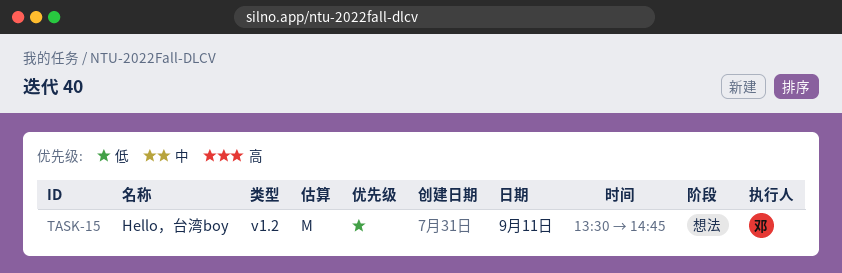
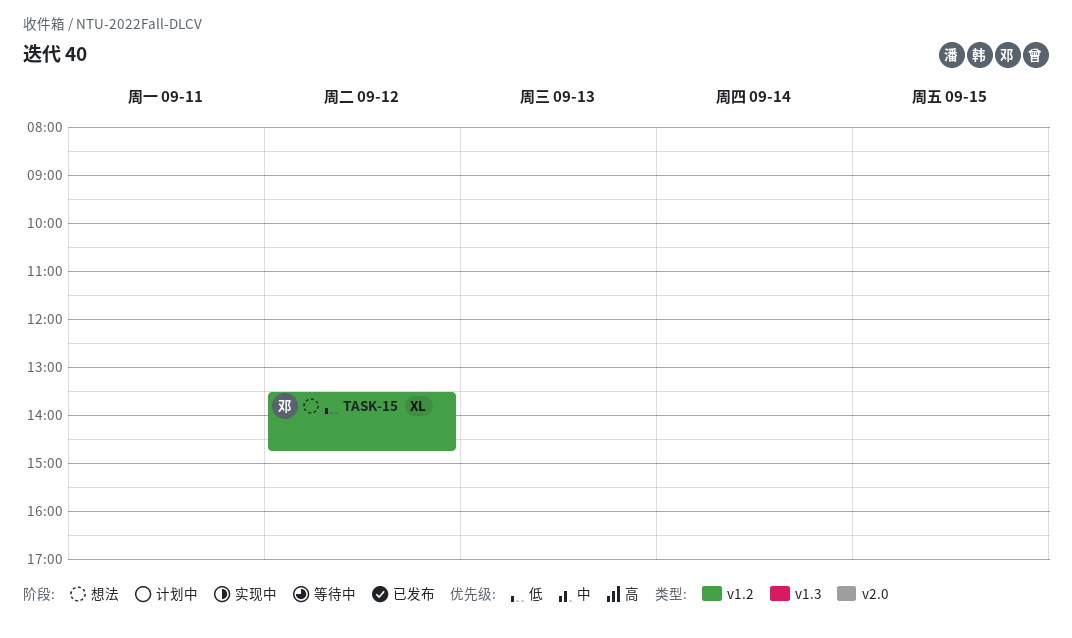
TASK-15, estimate: M -> XL
TASK-15, day: Sep 11 -> Sep 12

